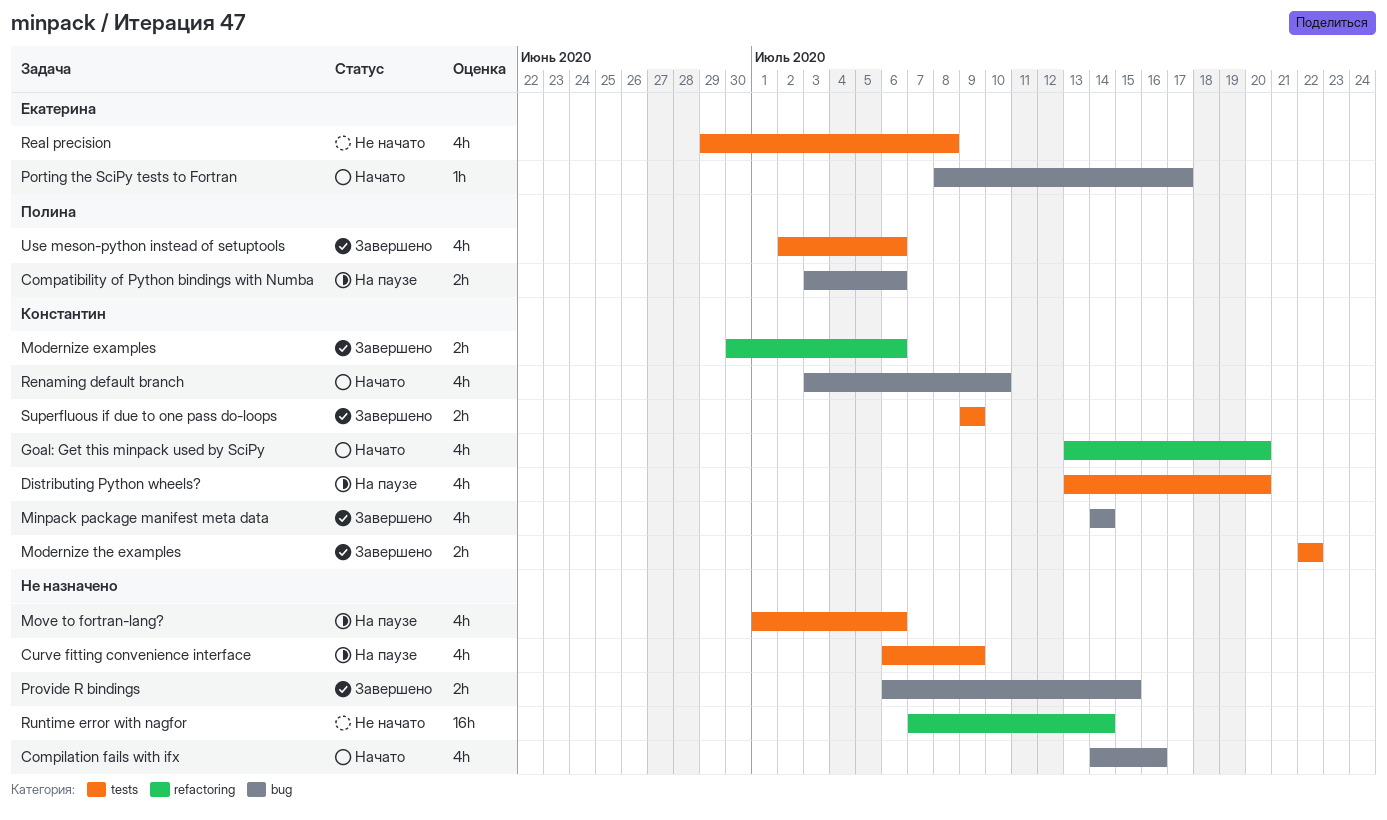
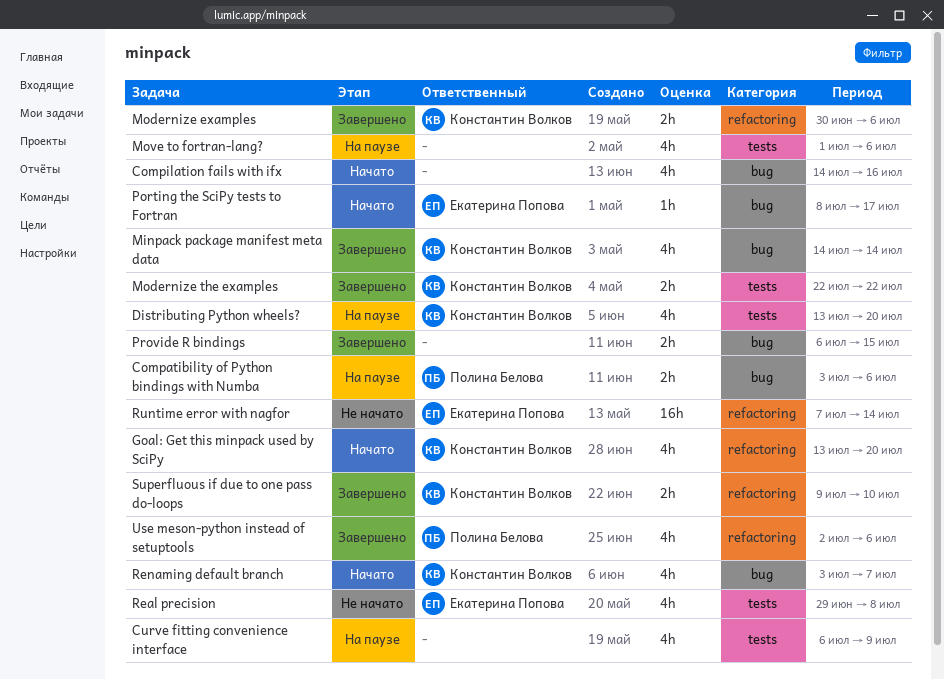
Renaming default branch, due: Jul 10 -> Jul 7
Runtime error with nagfor, owner: none -> Екатерина Попова
Superfluous if due to one pass do-loops, label: tests -> refactoring
Superfluous if due to one pass do-loops, due: Jul 9 -> Jul 10
Use meson-python instead of setuptools, label: tests -> refactoring

